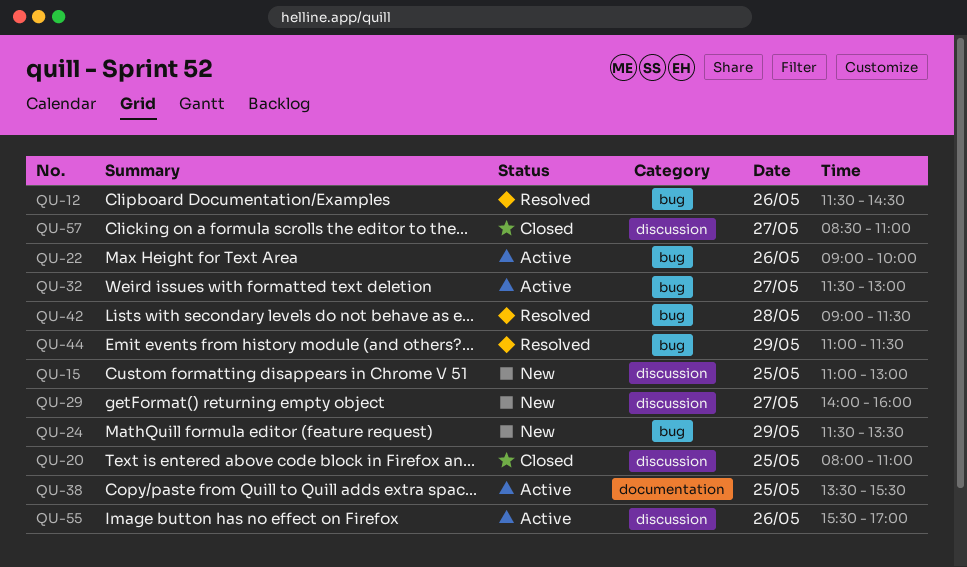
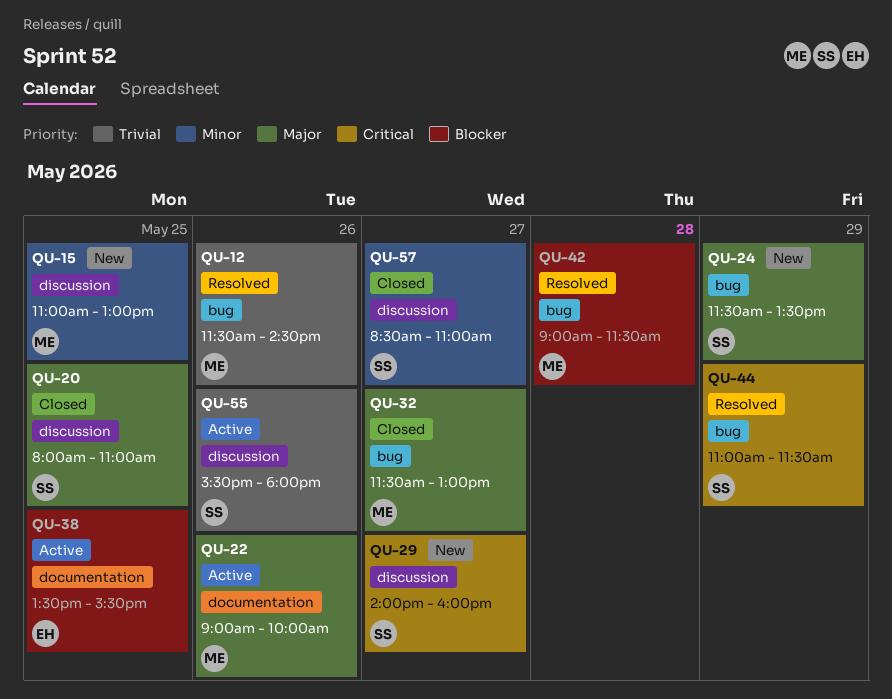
QU-22, label: bug -> documentation
QU-32, status: Active -> Closed
QU-55, ends: 17:00 -> 18:00

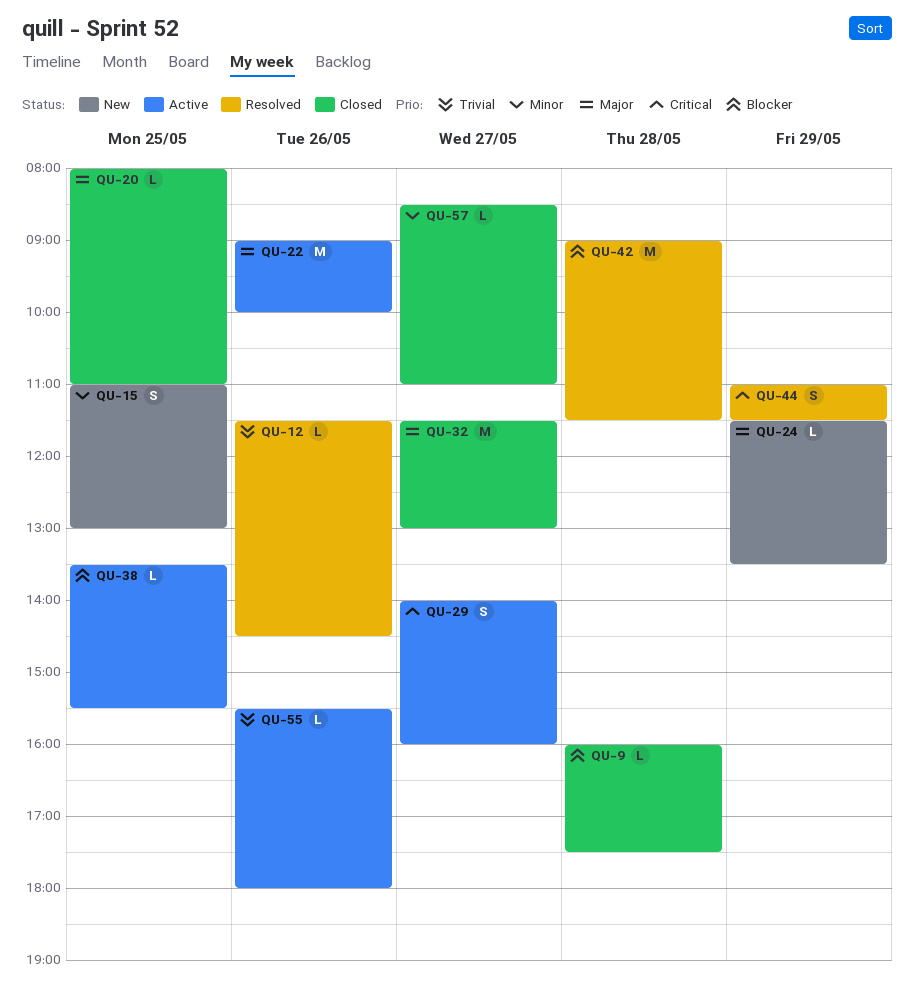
QU-9: none -> present
QU-29, status: New -> Active

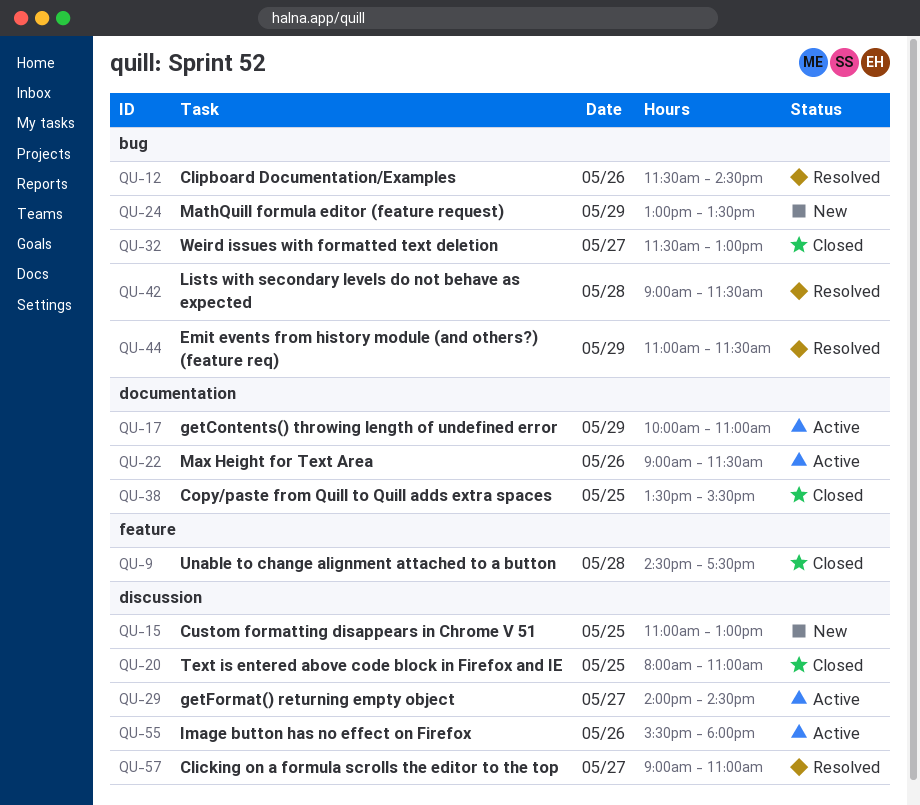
QU-9, begins: 16:00 -> 14:30
QU-17: none -> present
QU-22, ends: 10:00 -> 11:30
QU-24, begins: 11:30 -> 13:00
QU-29, ends: 16:00 -> 14:30
QU-38, status: Active -> Closed
QU-57, status: Closed -> Resolved
QU-57, begins: 08:30 -> 09:00

